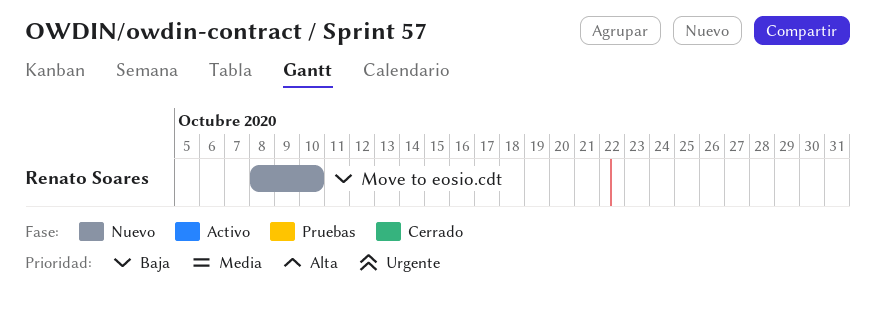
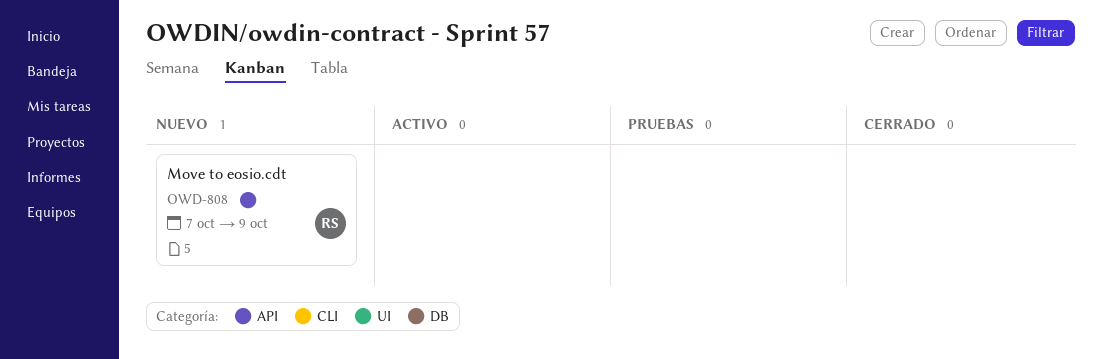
Move to eosio.cdt, start: Oct 8 -> Oct 7
Move to eosio.cdt, due: Oct 10 -> Oct 9

